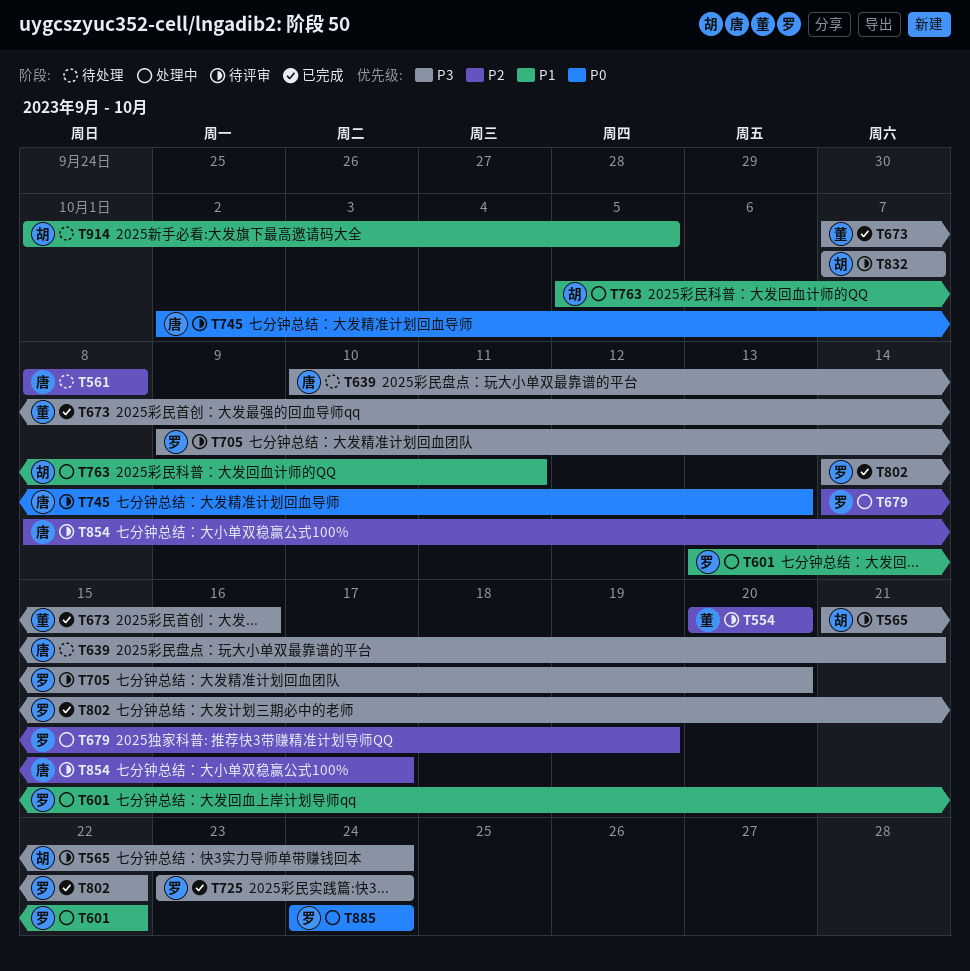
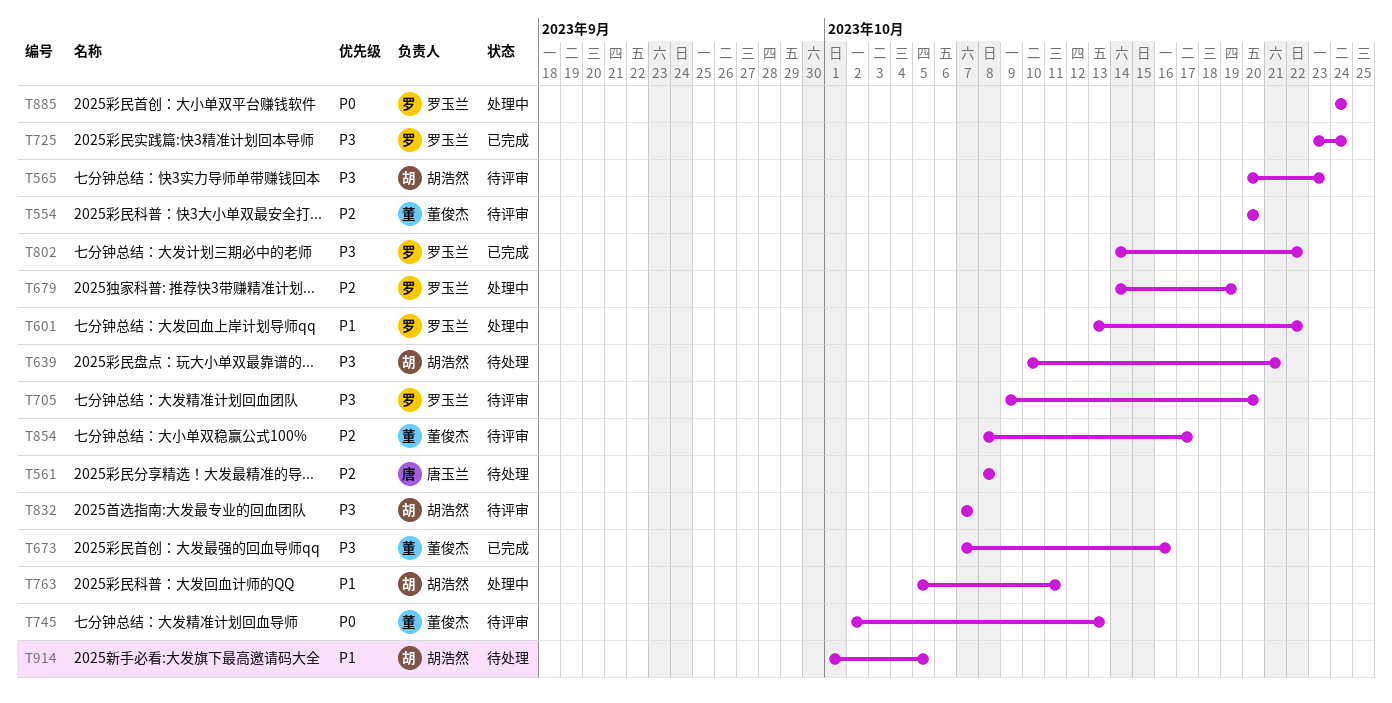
T565, start: Oct 21 -> Oct 20
T565, due: Oct 24 -> Oct 23
T639, owner: 唐玉兰 -> 胡浩然
T745, owner: 唐玉兰 -> 董俊杰
T854, owner: 唐玉兰 -> 董俊杰

